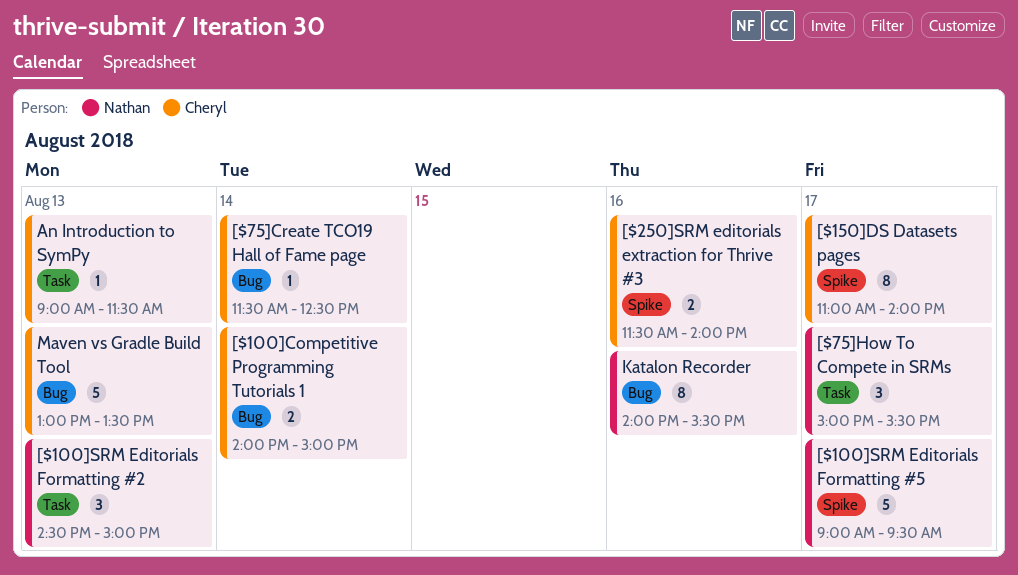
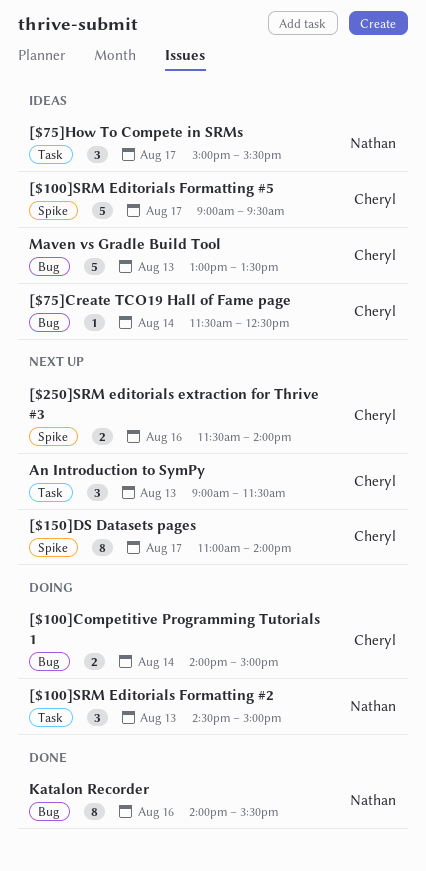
[$100]SRM Editorials Formatting #5, owner: Nathan -> Cheryl
An Introduction to SymPy, estimate: 1 -> 3

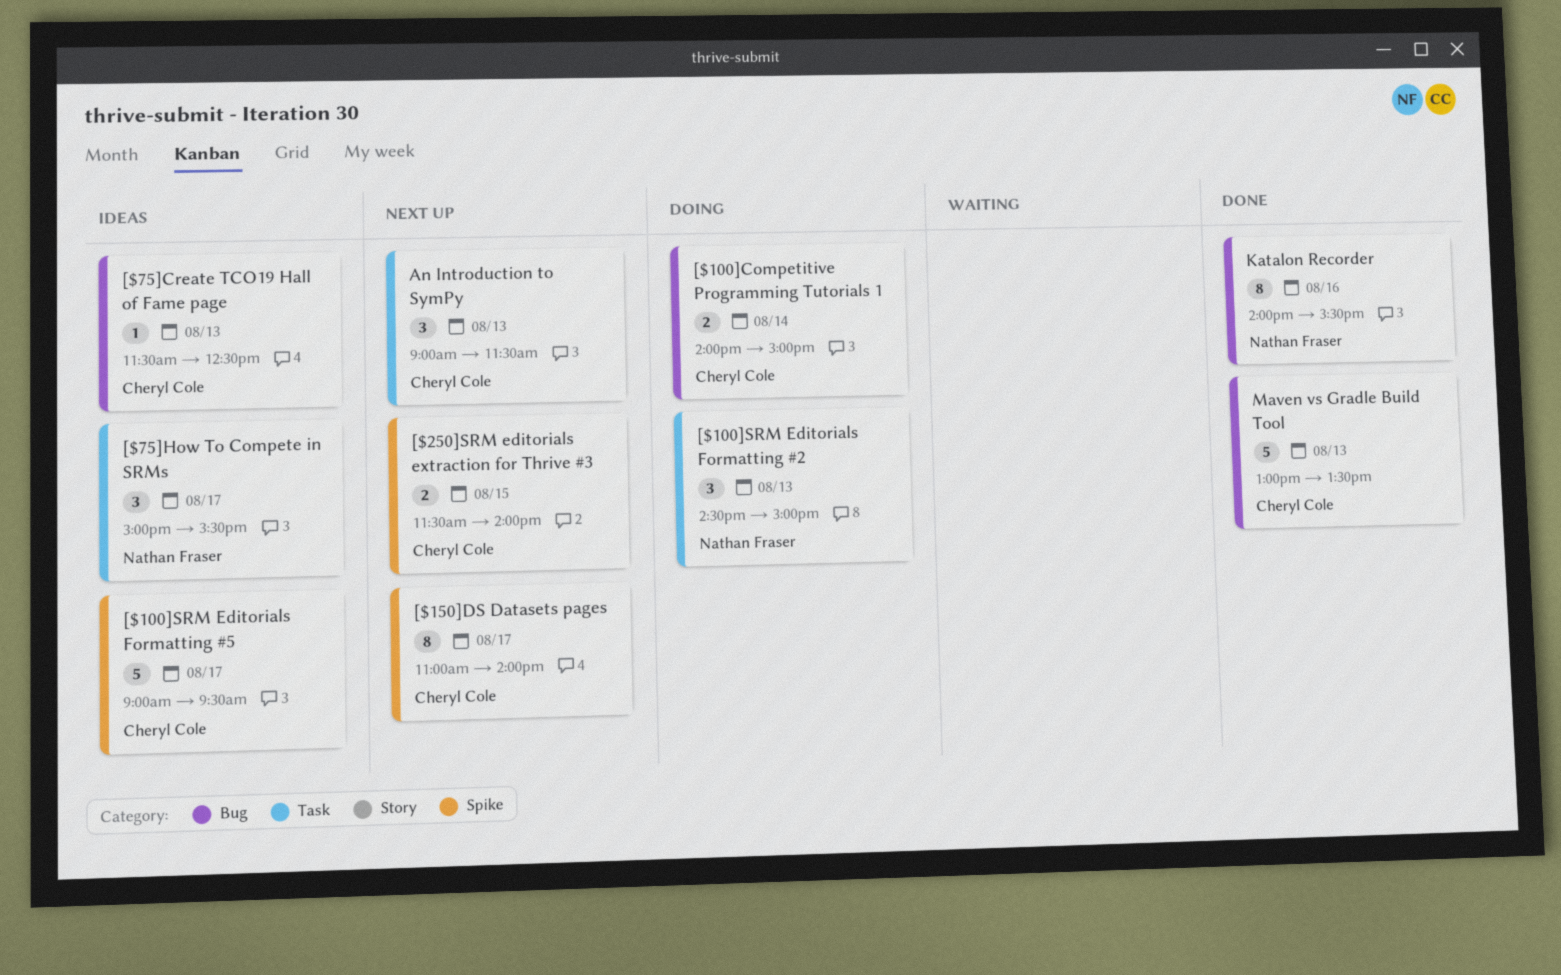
[$250]SRM editorials extraction for Thrive #3, day: Aug 16 -> Aug 15
[$75]Create TCO19 Hall of Fame page, day: Aug 14 -> Aug 13
Maven vs Gradle Build Tool, status: Ideas -> Done

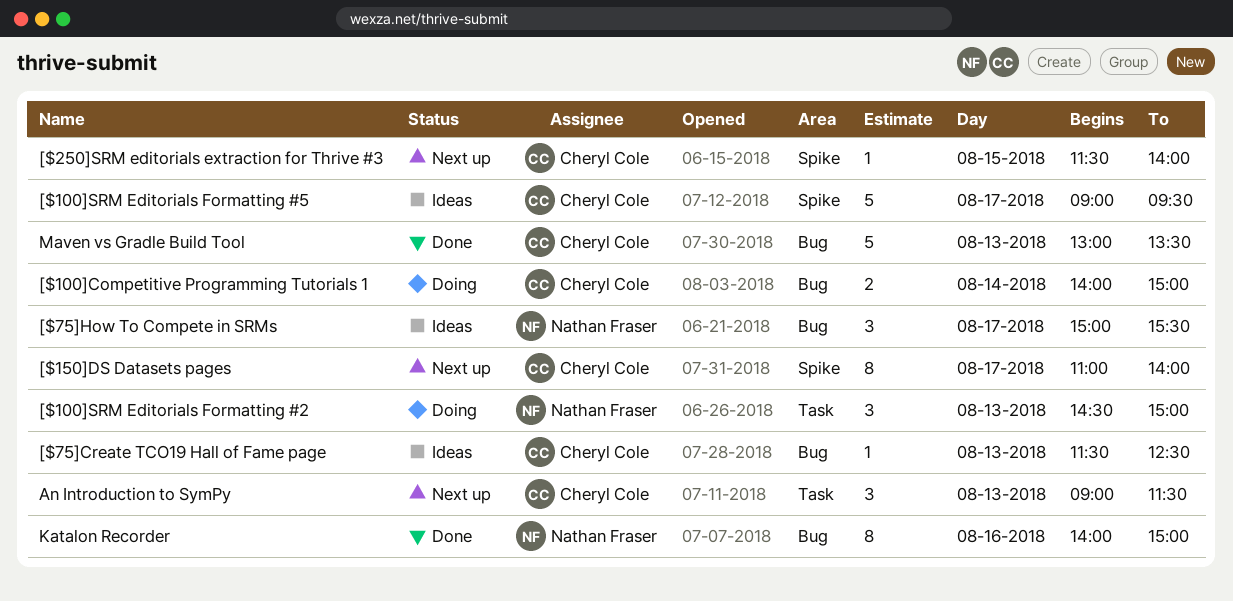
[$250]SRM editorials extraction for Thrive #3, estimate: 2 -> 1
[$75]How To Compete in SRMs, label: Task -> Bug
Katalon Recorder, ends: 15:30 -> 15:00

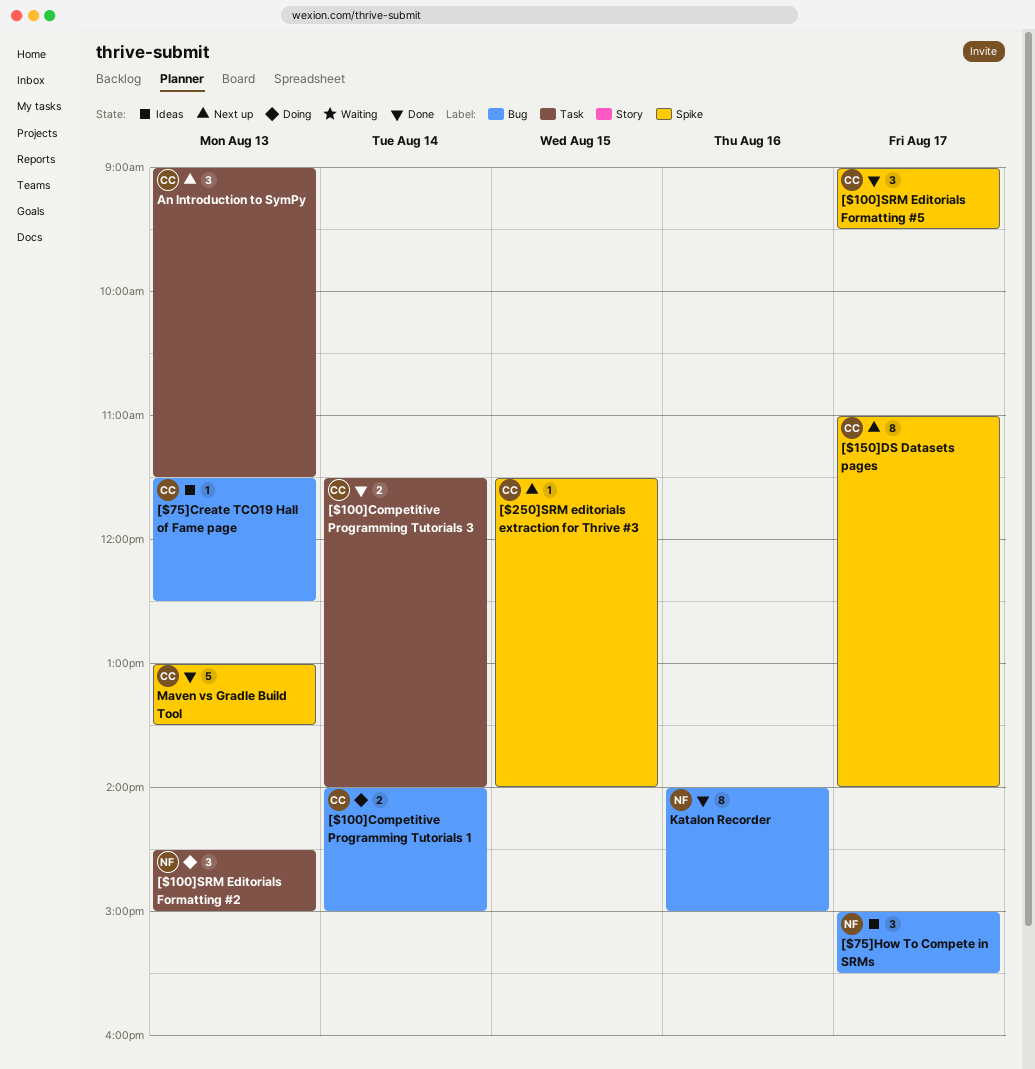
[$100]Competitive Programming Tutorials 3: none -> present
[$100]SRM Editorials Formatting #5, status: Ideas -> Done
[$100]SRM Editorials Formatting #5, estimate: 5 -> 3
Maven vs Gradle Build Tool, label: Bug -> Spike

